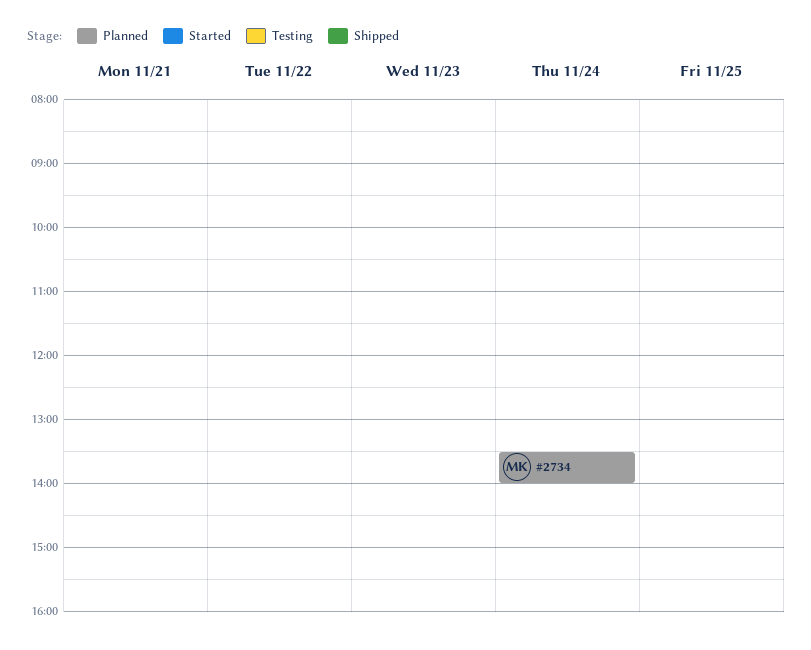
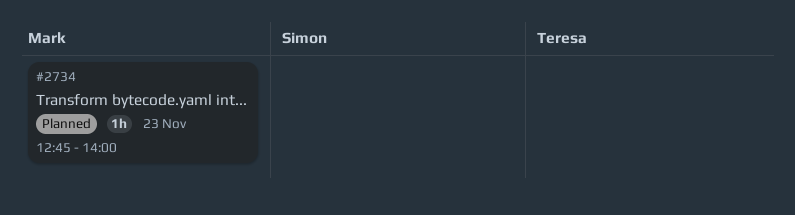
#2734, day: Nov 24 -> Nov 23
#2734, begins: 13:30 -> 12:45

